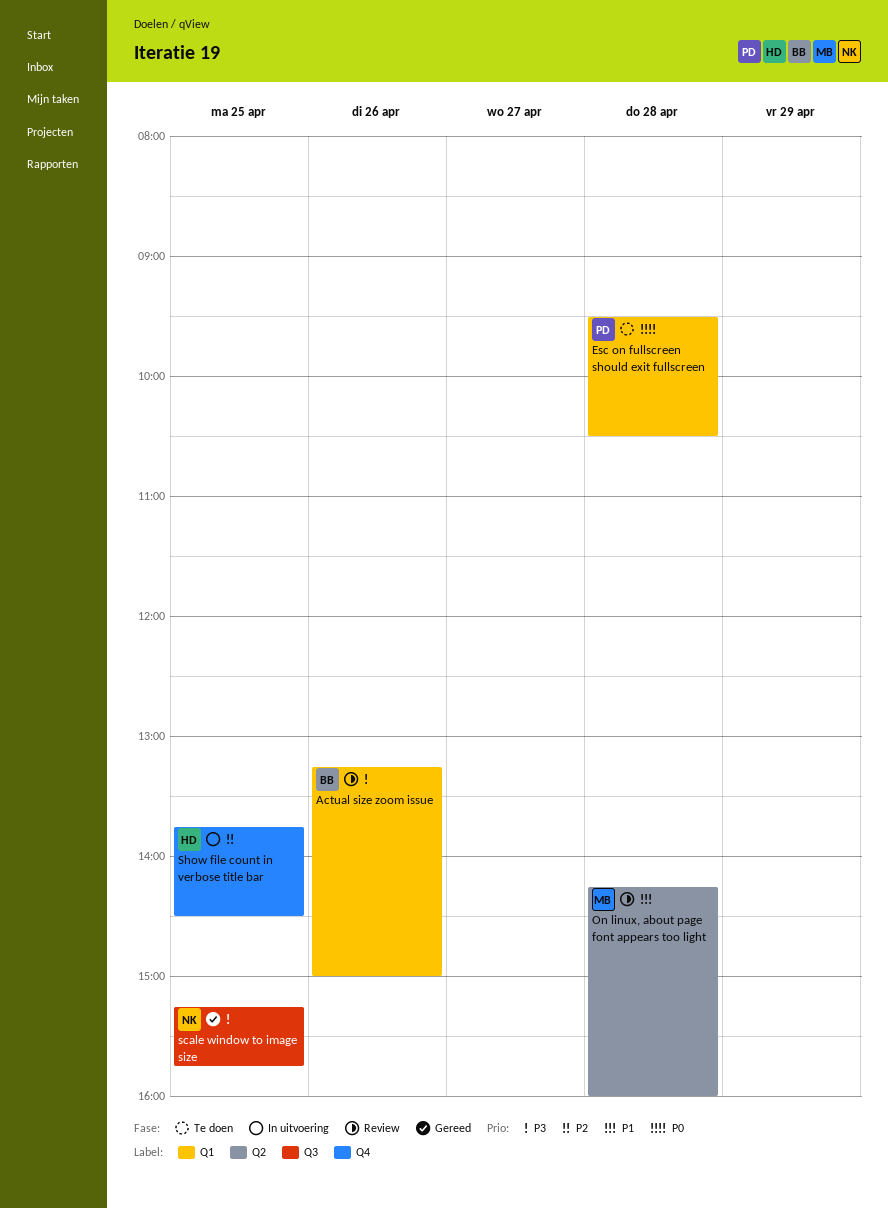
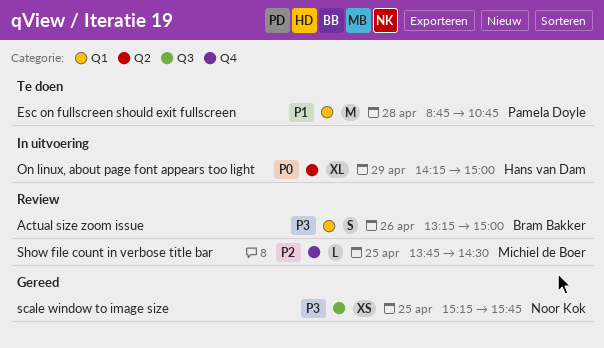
Esc on fullscreen should exit fullscreen, priority: P0 -> P1
Esc on fullscreen should exit fullscreen, begins: 09:30 -> 08:45
Esc on fullscreen should exit fullscreen, ends: 10:30 -> 10:45
On linux, about page font appears too light, status: Review -> In uitvoering
On linux, about page font appears too light, owner: Michiel de Boer -> Hans van Dam
On linux, about page font appears too light, priority: P1 -> P0
On linux, about page font appears too light, day: Apr 28 -> Apr 29
On linux, about page font appears too light, ends: 16:00 -> 15:00
Show file count in verbose title bar, status: In uitvoering -> Review
Show file count in verbose title bar, owner: Hans van Dam -> Michiel de Boer

